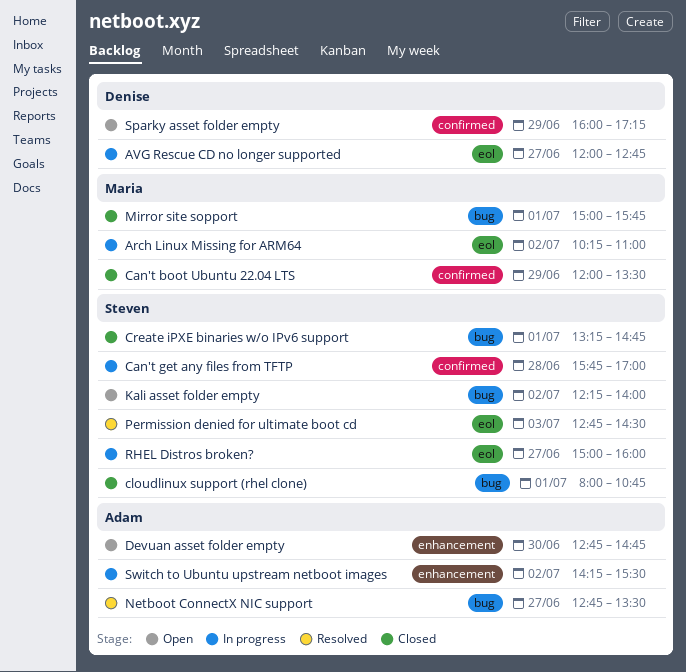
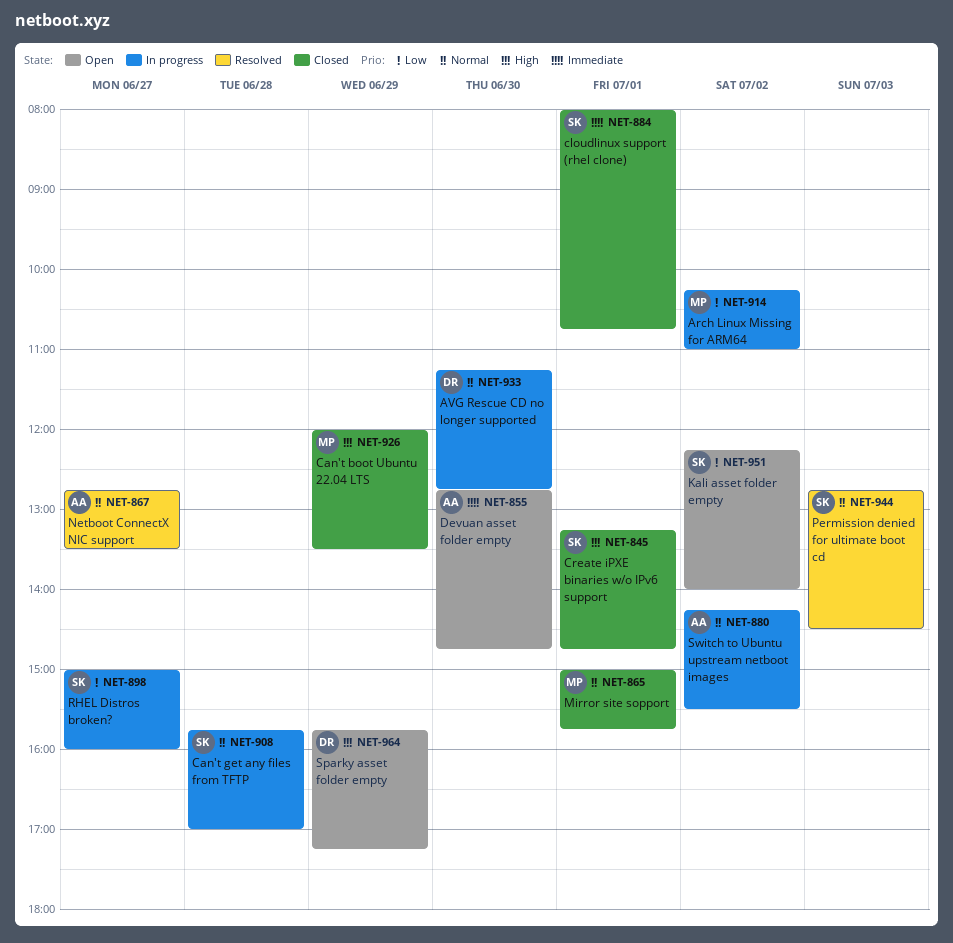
AVG Rescue CD no longer supported, day: Jun 27 -> Jun 30
AVG Rescue CD no longer supported, begins: 12:00 -> 11:15
Sparky asset folder empty, begins: 16:00 -> 15:45

